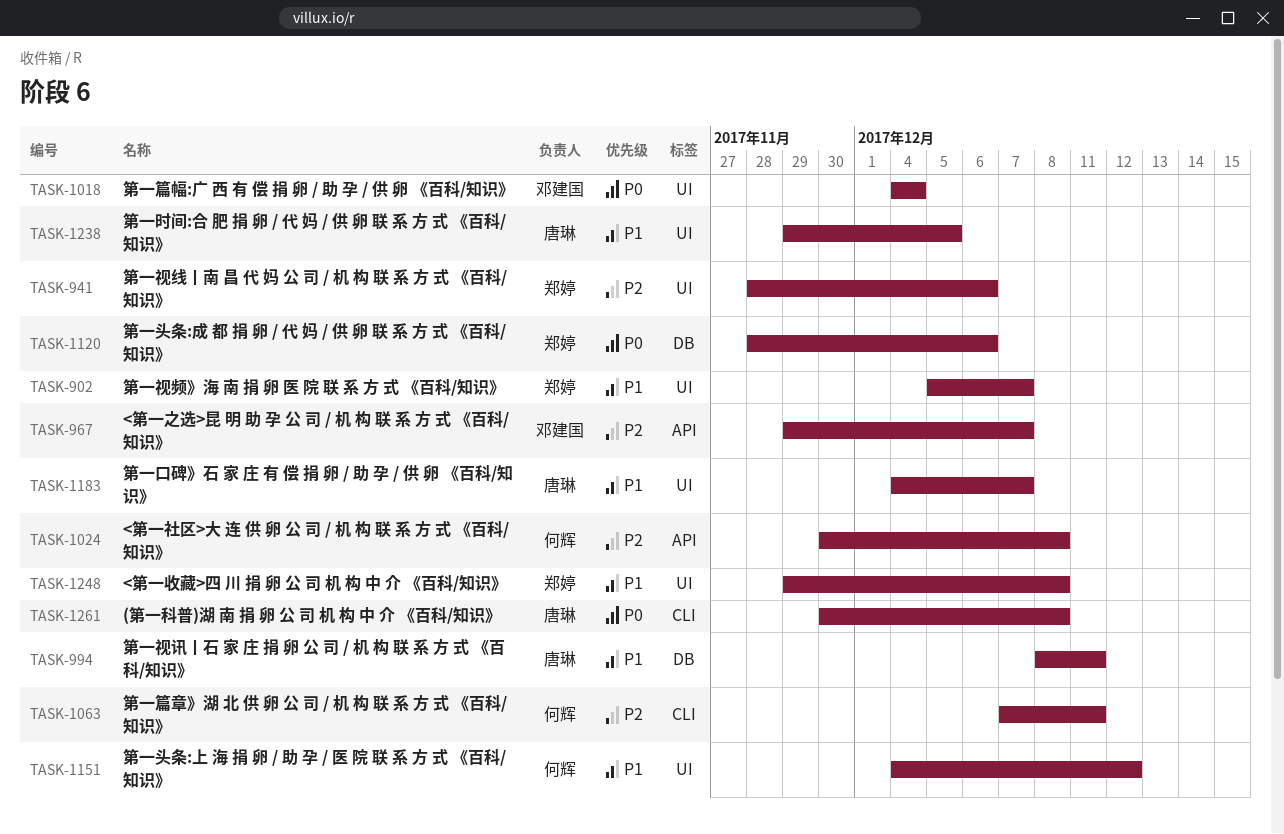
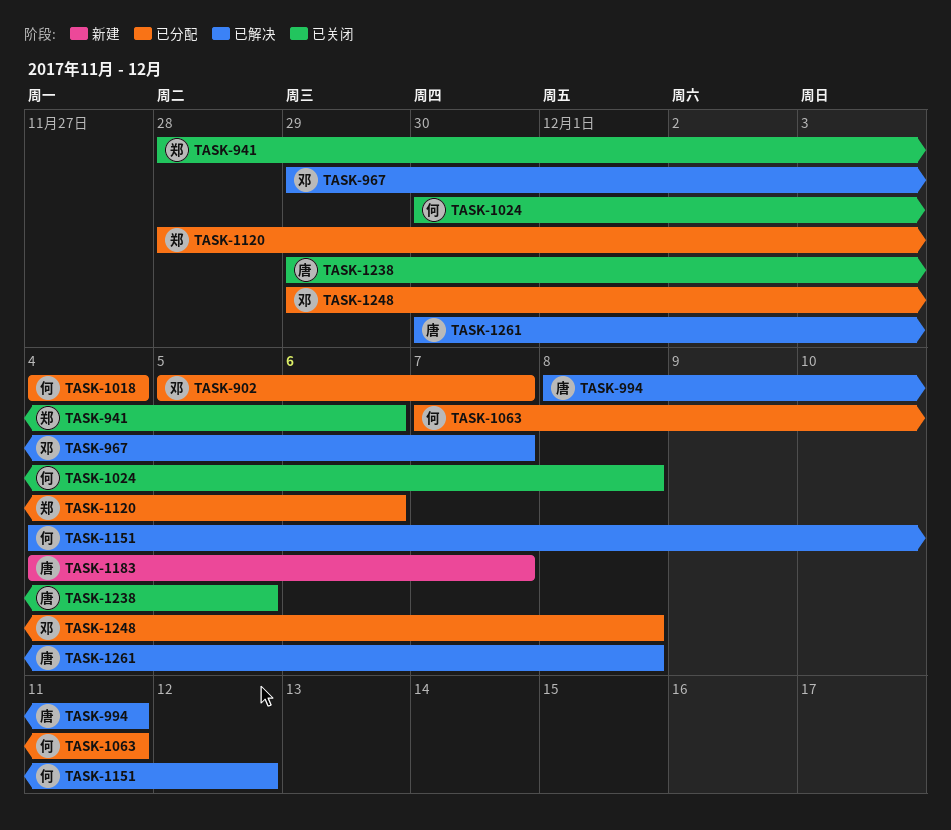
TASK-902, owner: 郑婷 -> 邓建国
TASK-1018, owner: 邓建国 -> 何辉
TASK-1248, owner: 郑婷 -> 邓建国

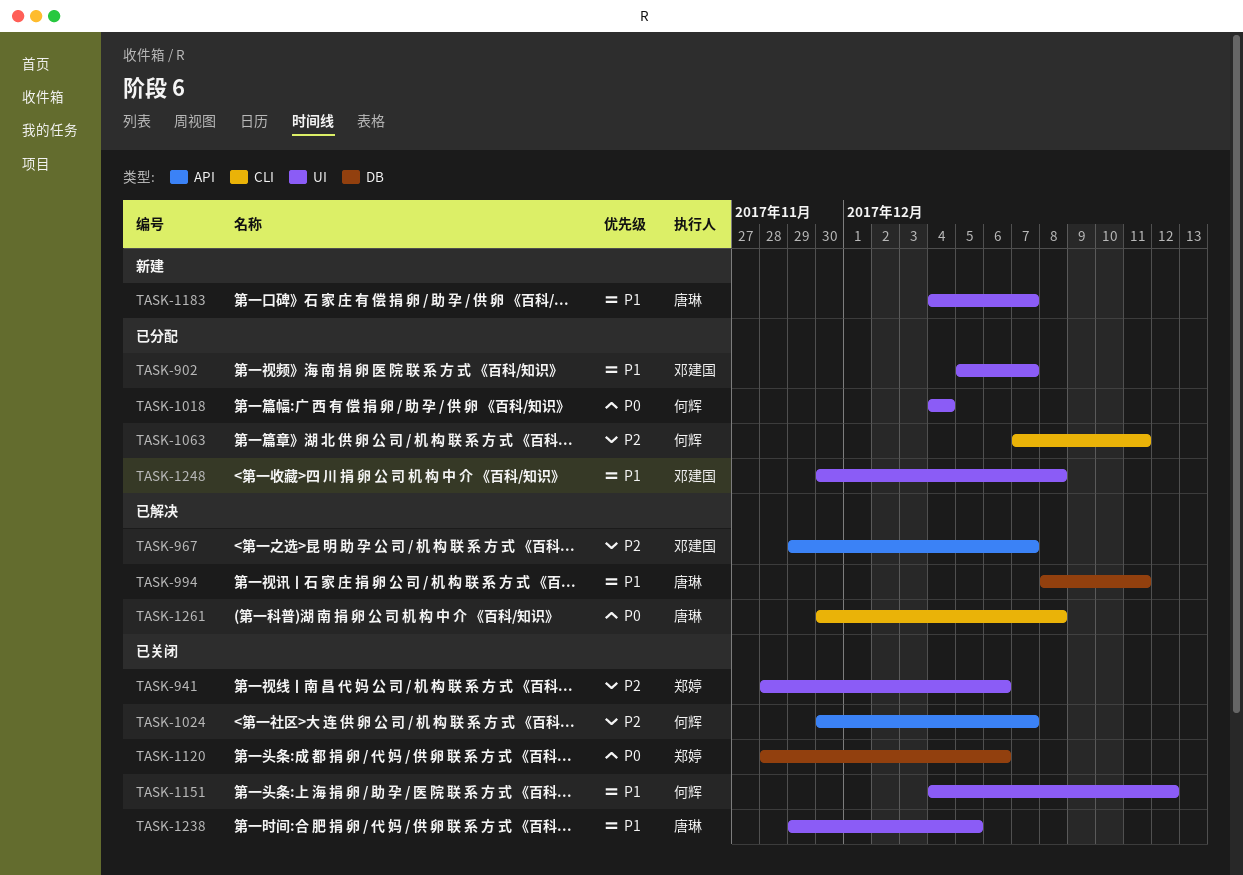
TASK-1024, due: Dec 8 -> Dec 7
TASK-1120, status: 已分配 -> 已关闭
TASK-1151, status: 已解决 -> 已关闭
TASK-1248, start: Nov 29 -> Nov 30

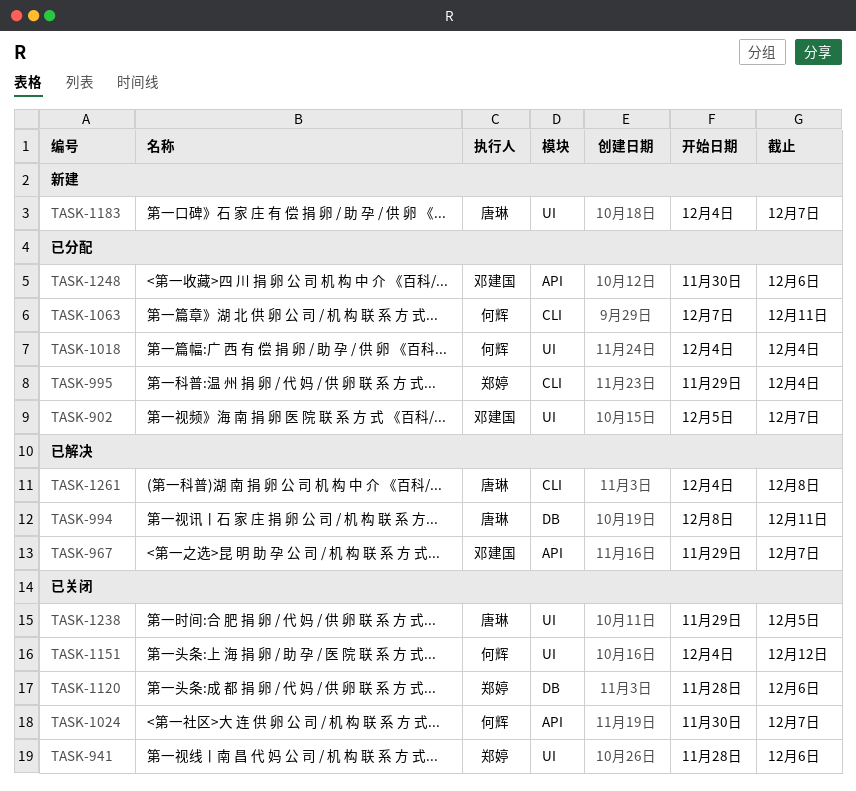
TASK-995: none -> present
TASK-1248, label: UI -> API
TASK-1248, due: Dec 8 -> Dec 6
TASK-1261, start: Nov 30 -> Dec 4

